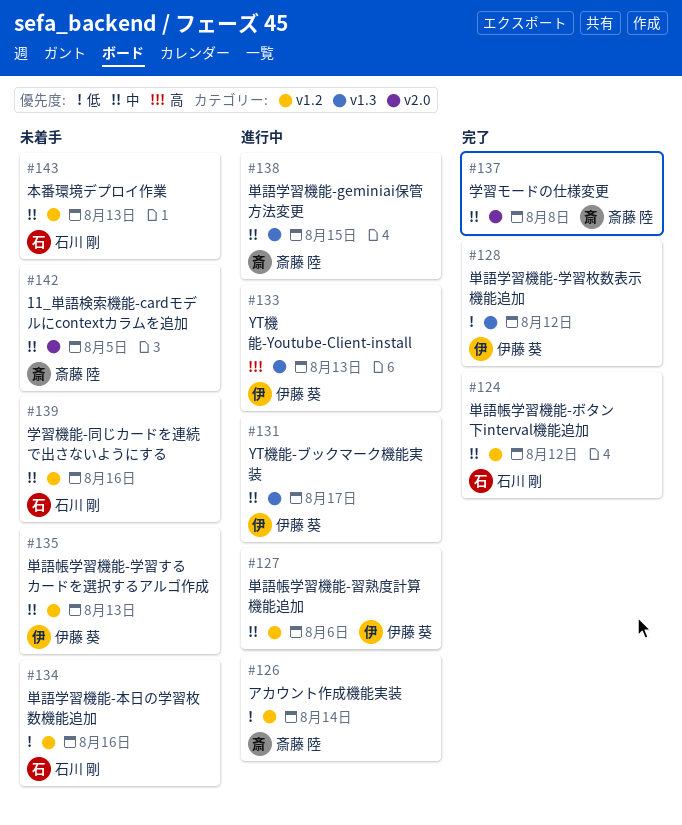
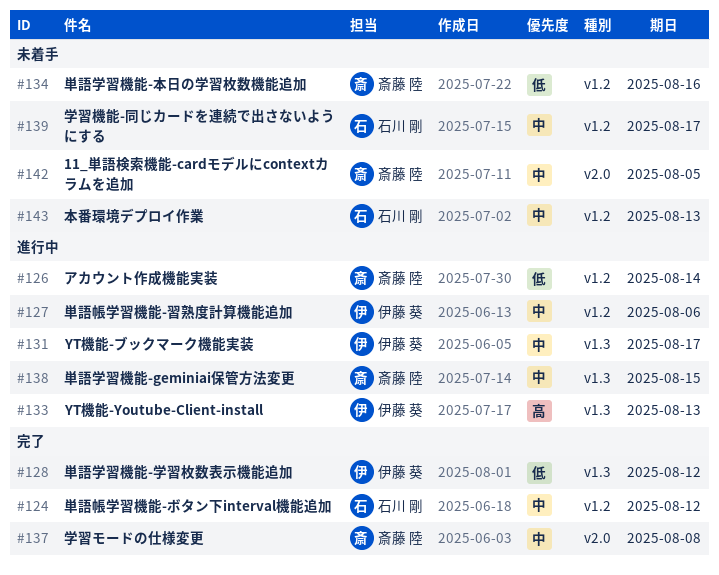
#134, owner: 石川 剛 -> 斎藤 陸
#135: present -> none
#139, due: Aug 16 -> Aug 17

